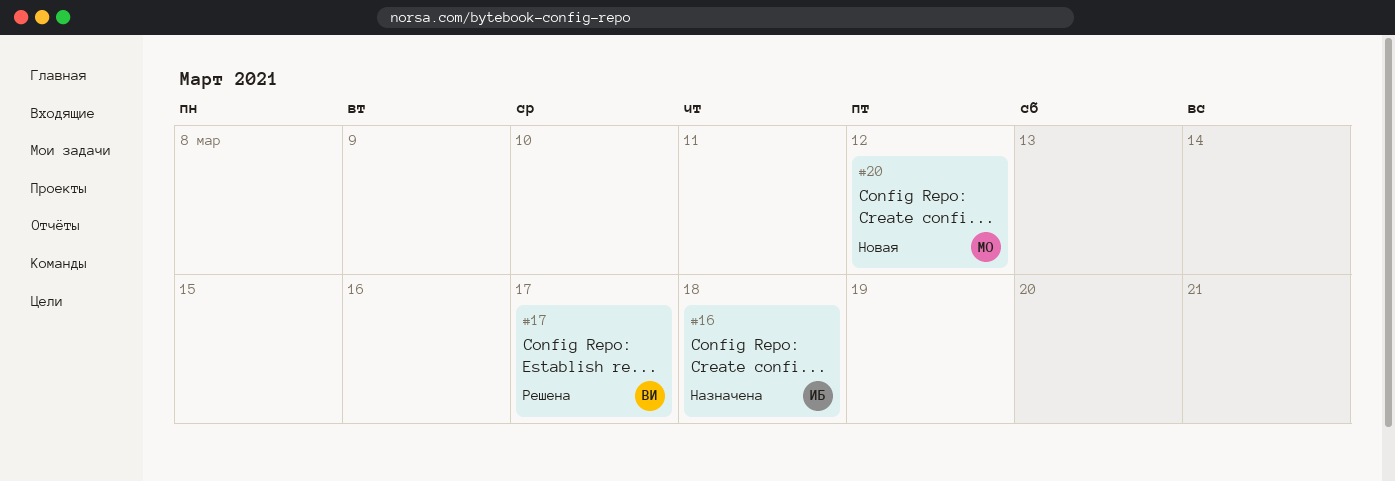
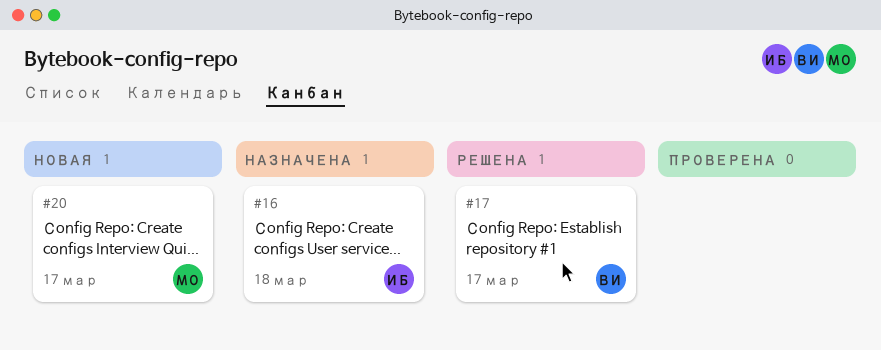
#20, due: Mar 12 -> Mar 17

